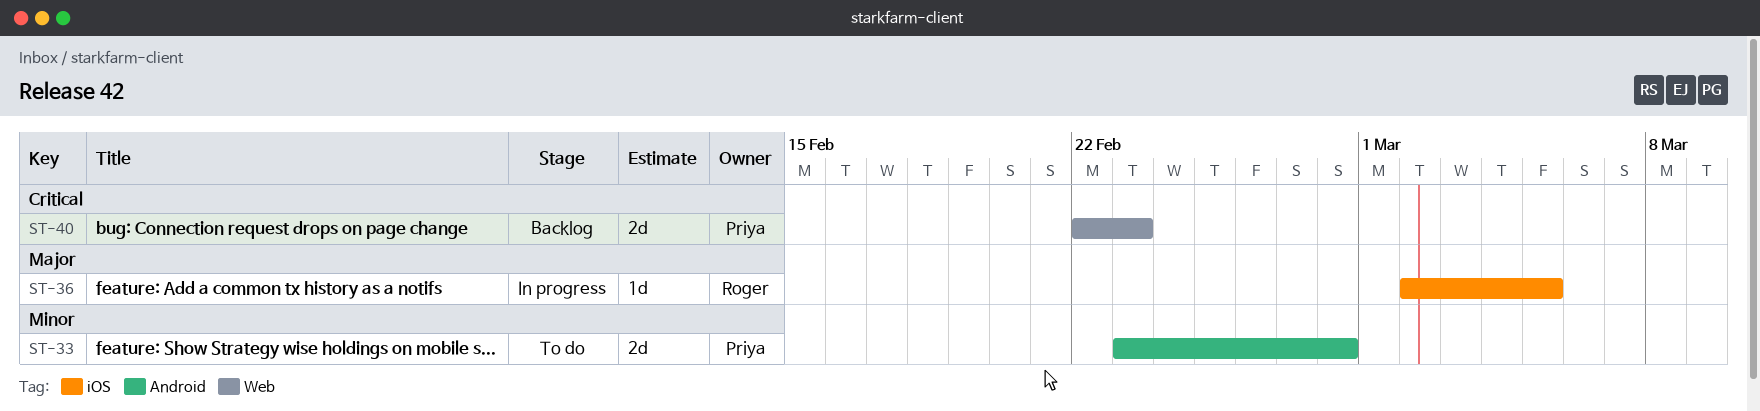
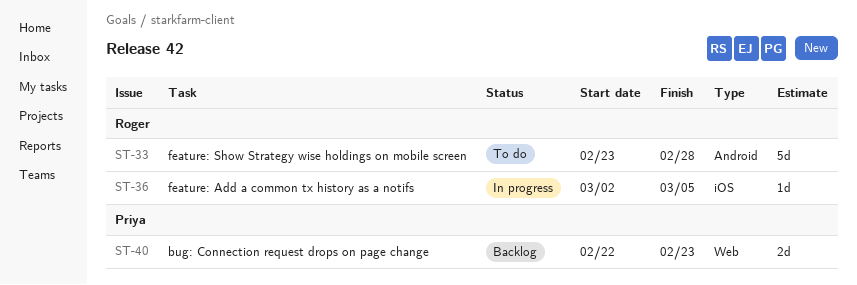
ST-33, owner: Priya -> Roger
ST-33, estimate: 2d -> 5d

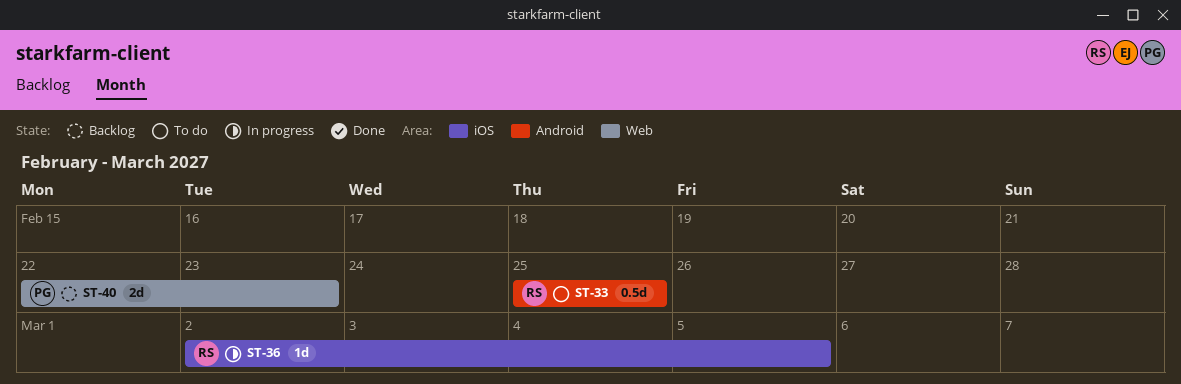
ST-33, estimate: 5d -> 0.5d
ST-33, start: Feb 23 -> Feb 25
ST-33, due: Feb 28 -> Feb 25

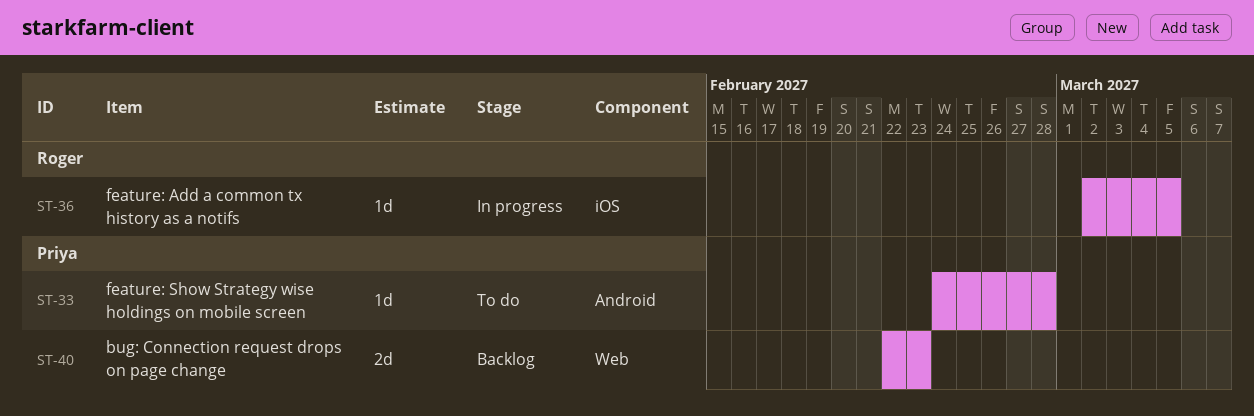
ST-33, owner: Roger -> Priya
ST-33, estimate: 0.5d -> 1d
ST-33, start: Feb 25 -> Feb 24
ST-33, due: Feb 25 -> Feb 28

